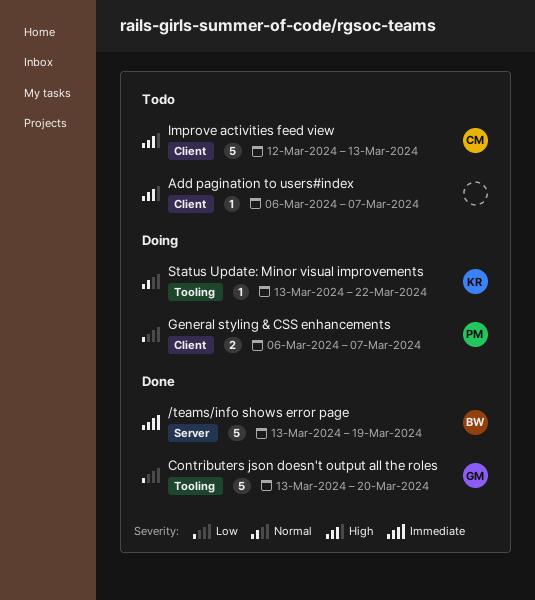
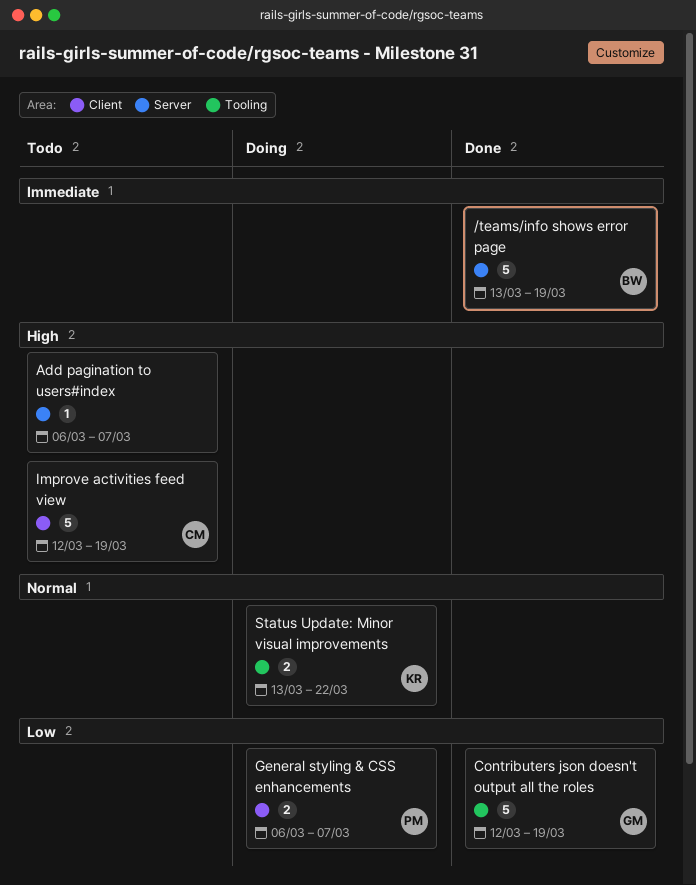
Add pagination to users#index, label: Client -> Server
Contributers json doesn't output all the roles, start: Mar 13 -> Mar 12
Contributers json doesn't output all the roles, due: Mar 20 -> Mar 19
Improve activities feed view, due: Mar 13 -> Mar 19
Status Update: Minor visual improvements, estimate: 1 -> 2

